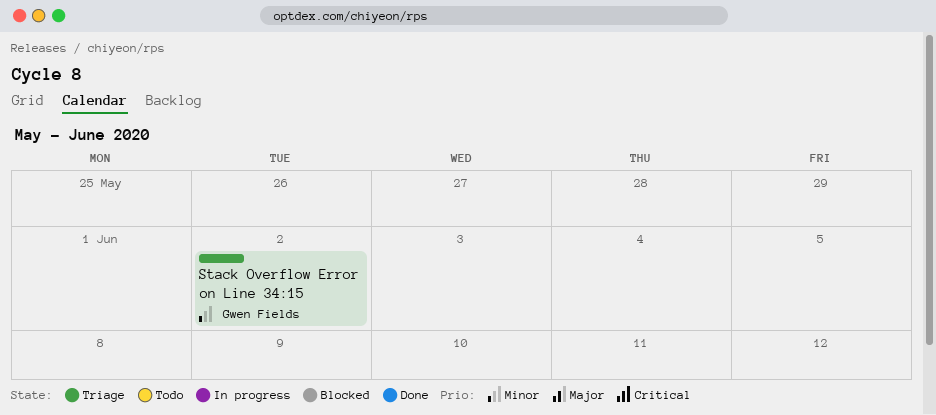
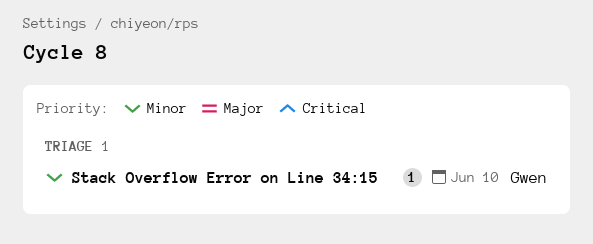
Stack Overflow Error on Line 34:15, due: Jun 2 -> Jun 10

